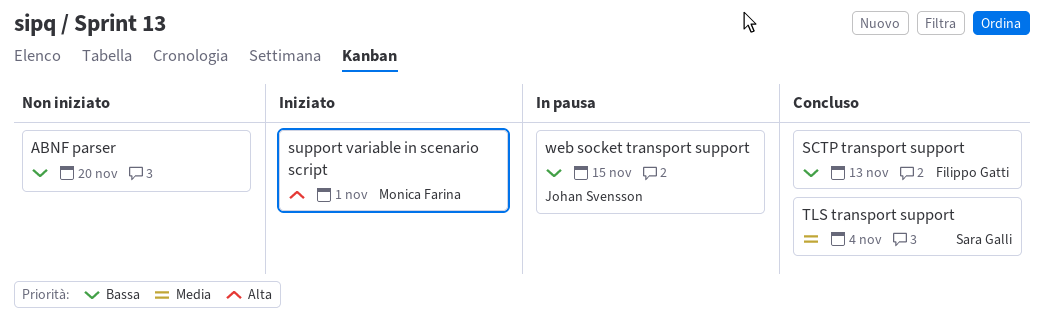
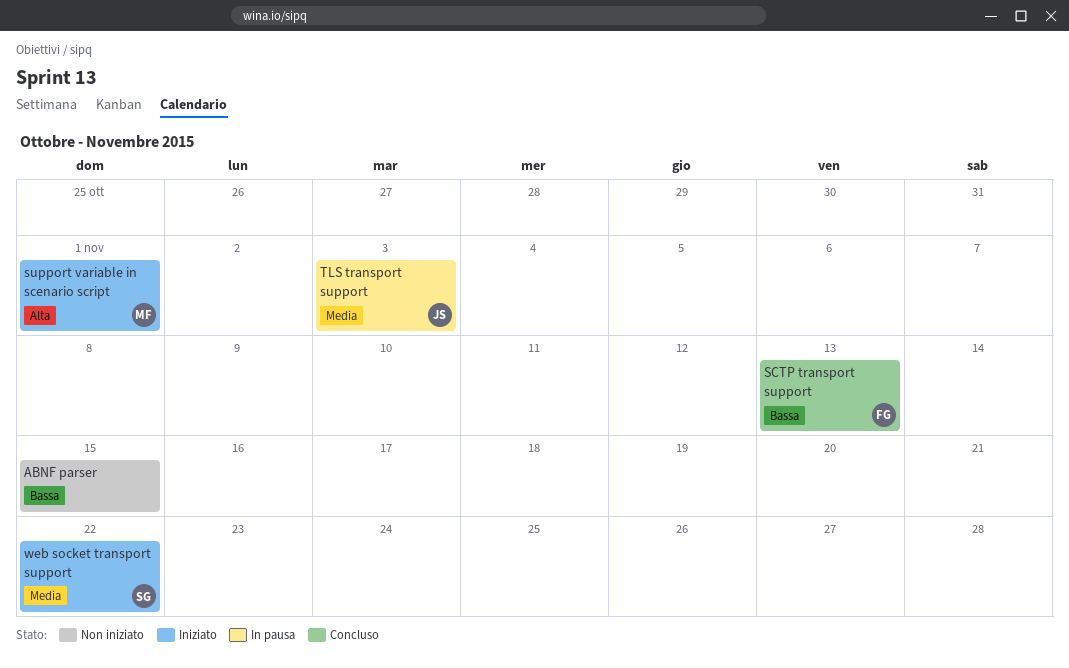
ABNF parser, due: Nov 20 -> Nov 15
TLS transport support, status: Concluso -> In pausa
TLS transport support, owner: Sara Galli -> Johan Svensson
TLS transport support, due: Nov 4 -> Nov 3
web socket transport support, status: In pausa -> Iniziato
web socket transport support, owner: Johan Svensson -> Sara Galli
web socket transport support, priority: Bassa -> Media
web socket transport support, due: Nov 15 -> Nov 22

